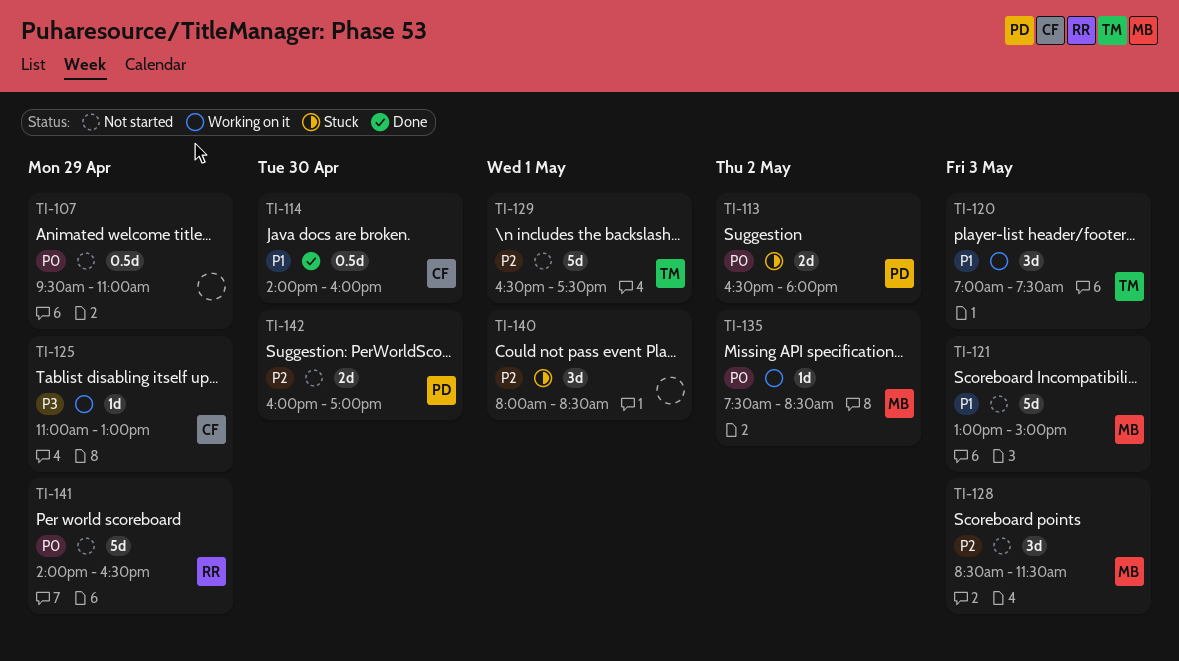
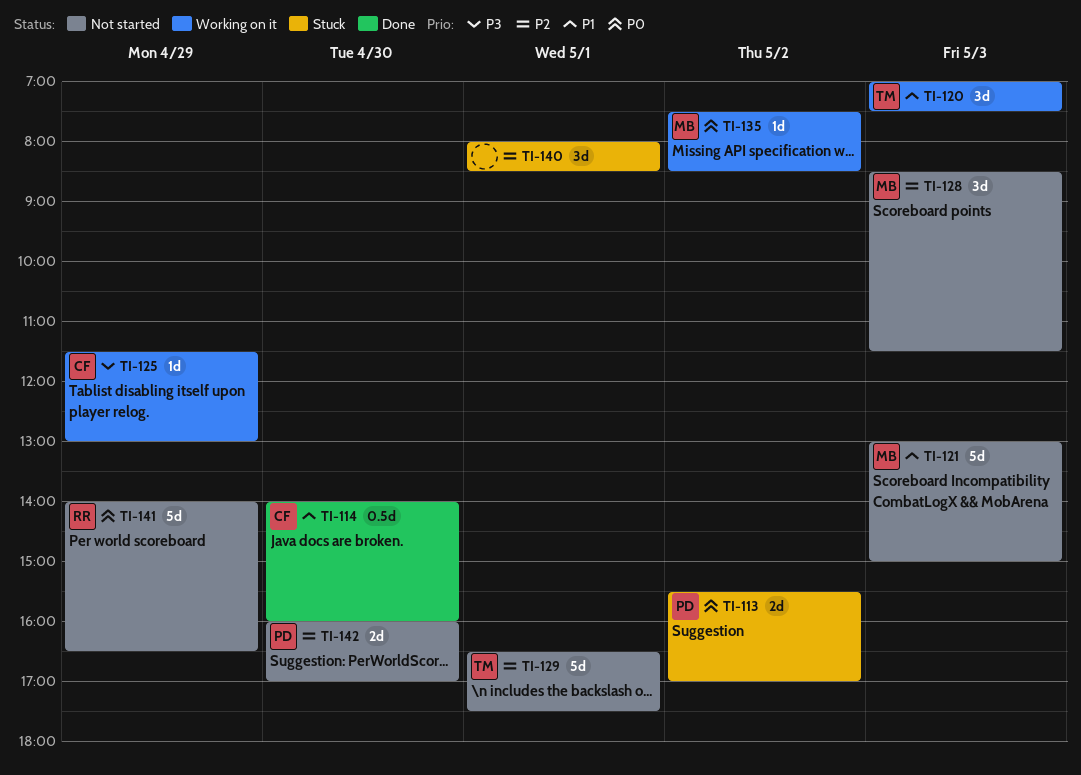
TI-107: present -> none
TI-113, begins: 16:30 -> 15:30
TI-113, ends: 18:00 -> 17:00
TI-125, begins: 11:00 -> 11:30

